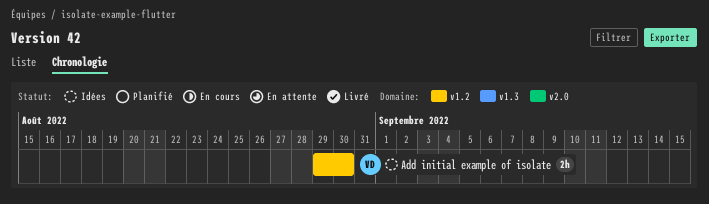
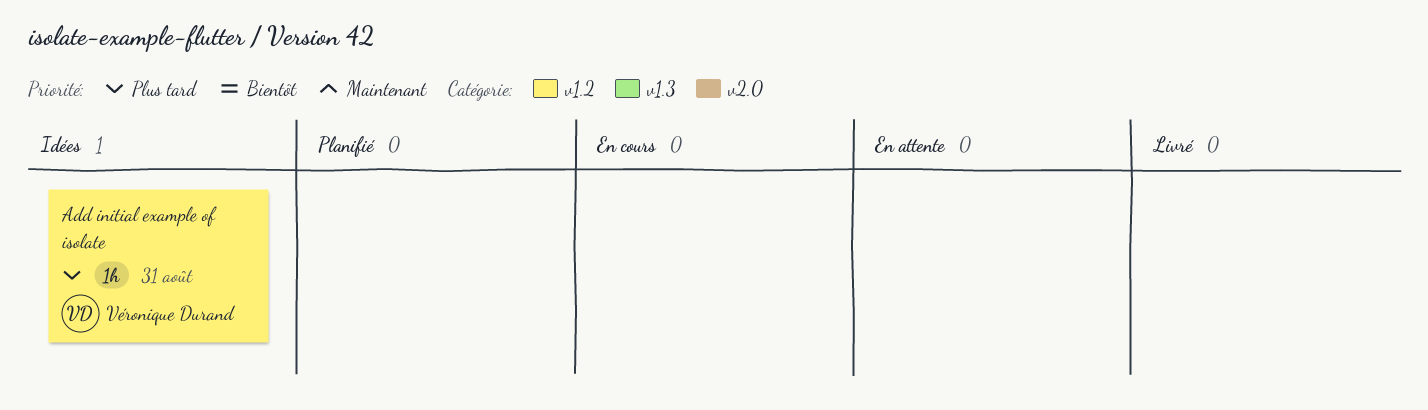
Add initial example of isolate, estimate: 2h -> 1h
Add initial example of isolate, due: Aug 30 -> Aug 31

